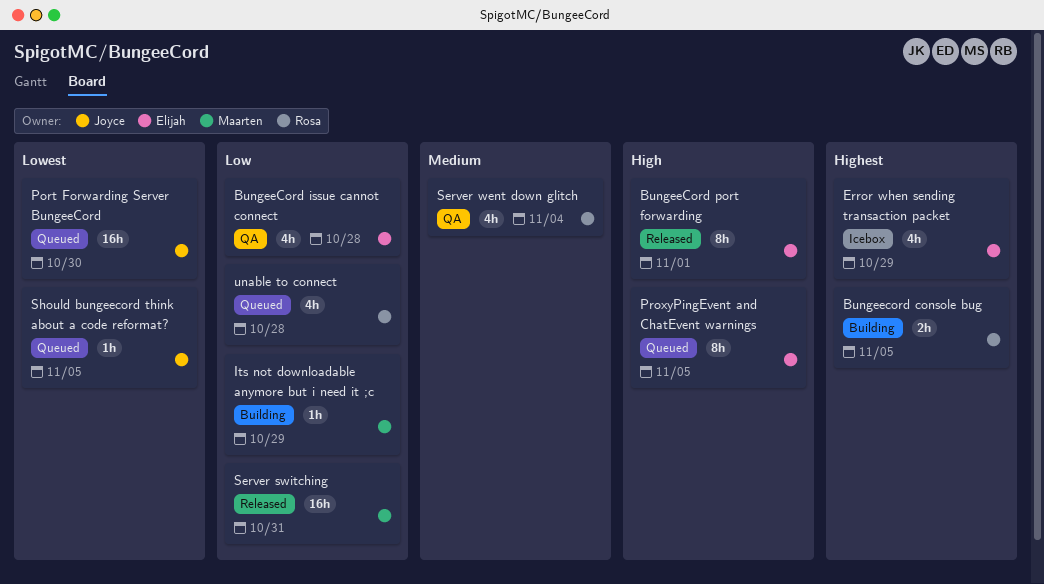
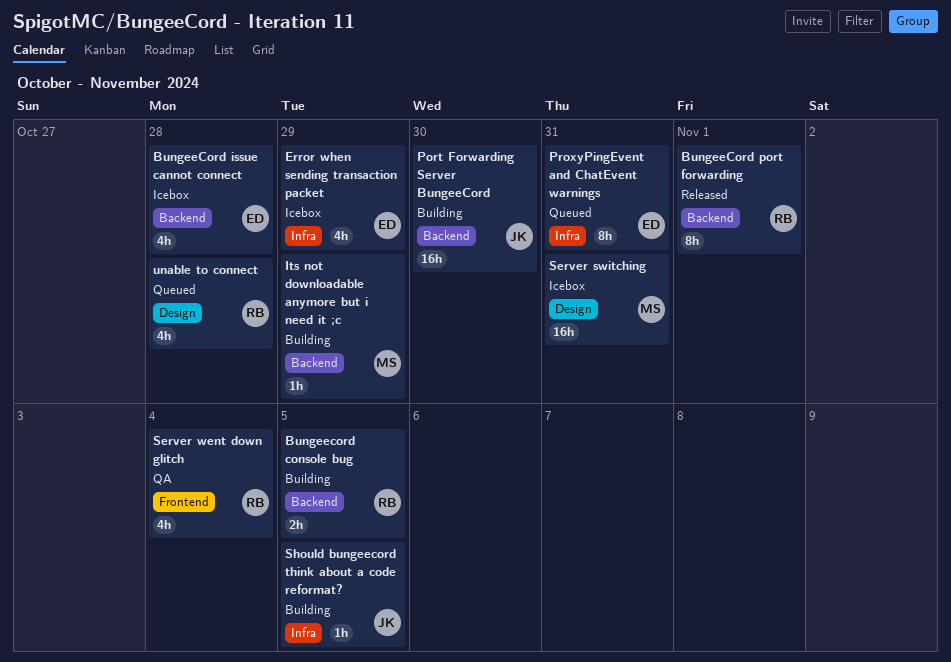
BungeeCord issue cannot connect, status: QA -> Icebox
BungeeCord port forwarding, owner: Elijah -> Rosa
Port Forwarding Server BungeeCord, status: Queued -> Building
ProxyPingEvent and ChatEvent warnings, due: Nov 5 -> Oct 31
Server switching, status: Released -> Icebox
Should bungeecord think about a code reformat?, status: Queued -> Building

